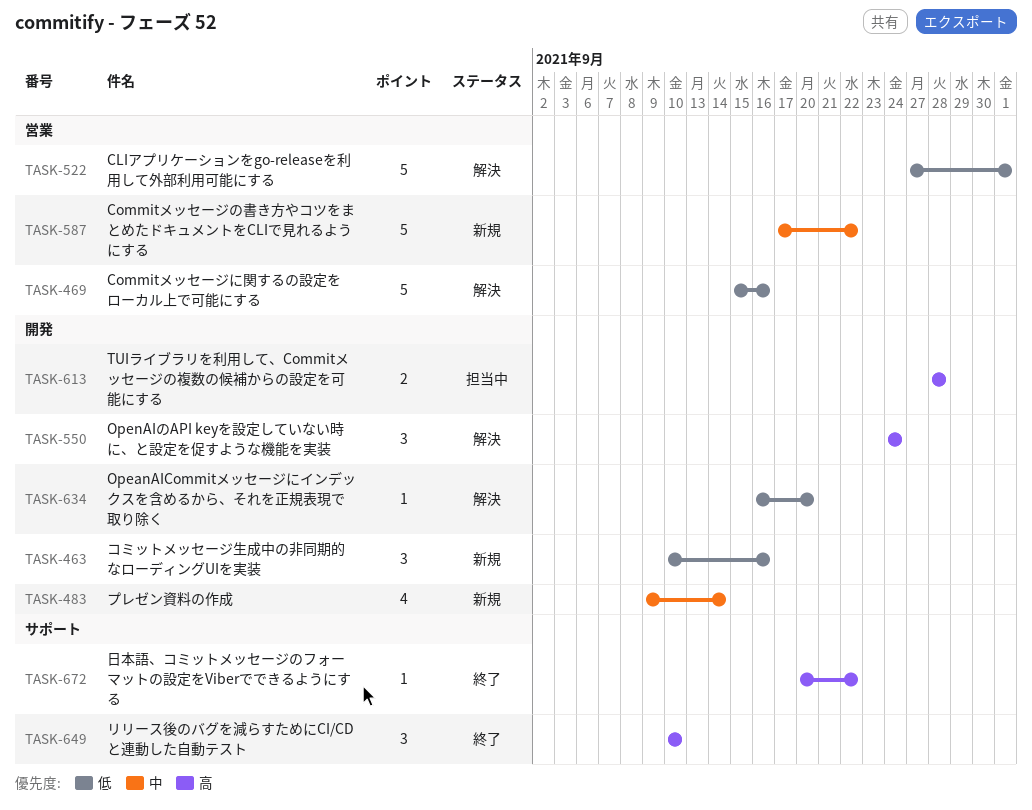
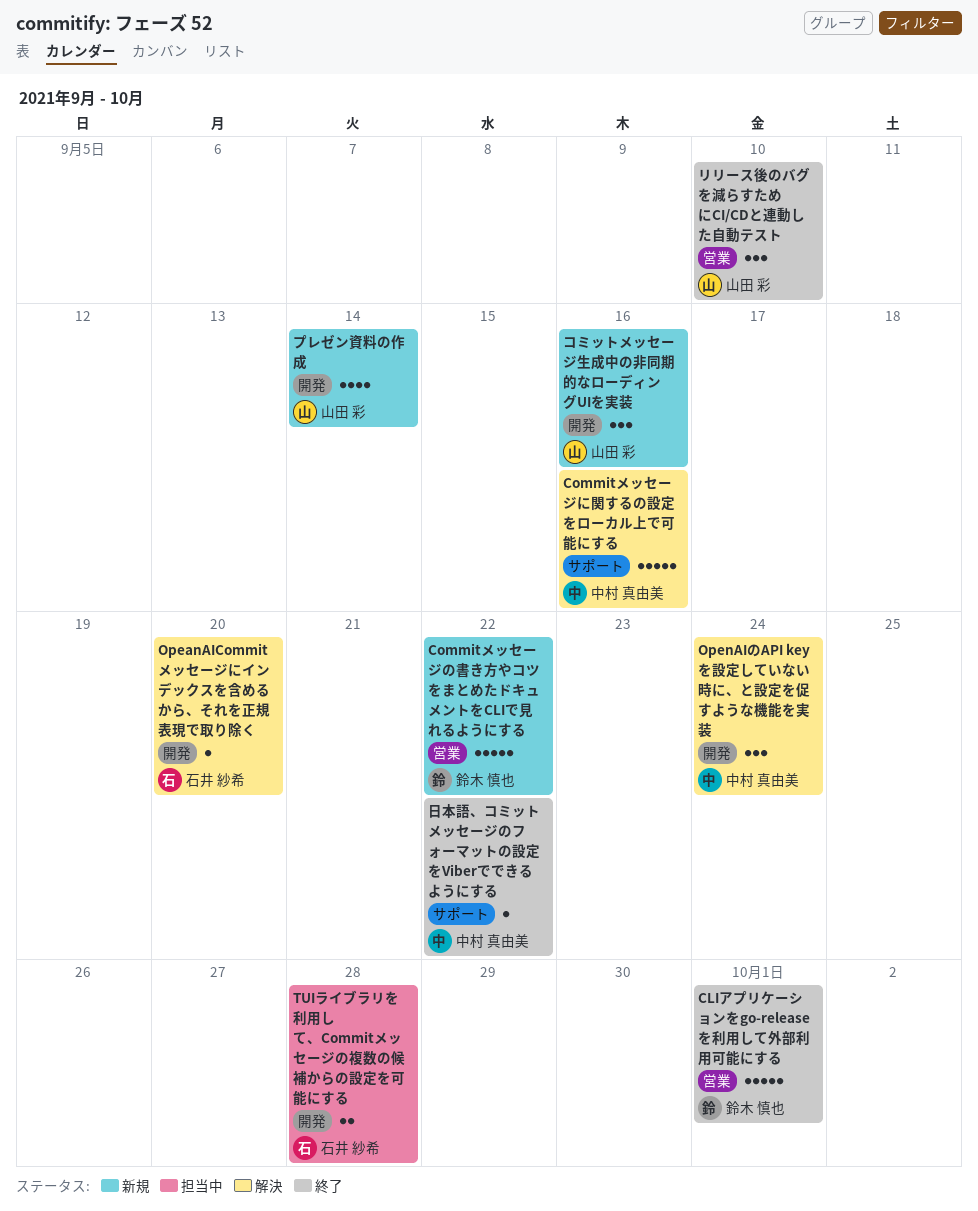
CLIアプリケーションをgo-releaseを利用して外部利用可能にする, status: 解決 -> 終了
Commitメッセージに関するの設定をローカル上で可能にする, label: 営業 -> サポート
リリース後のバグを減らすためにCI/CDと連動した自動テスト, label: サポート -> 営業

